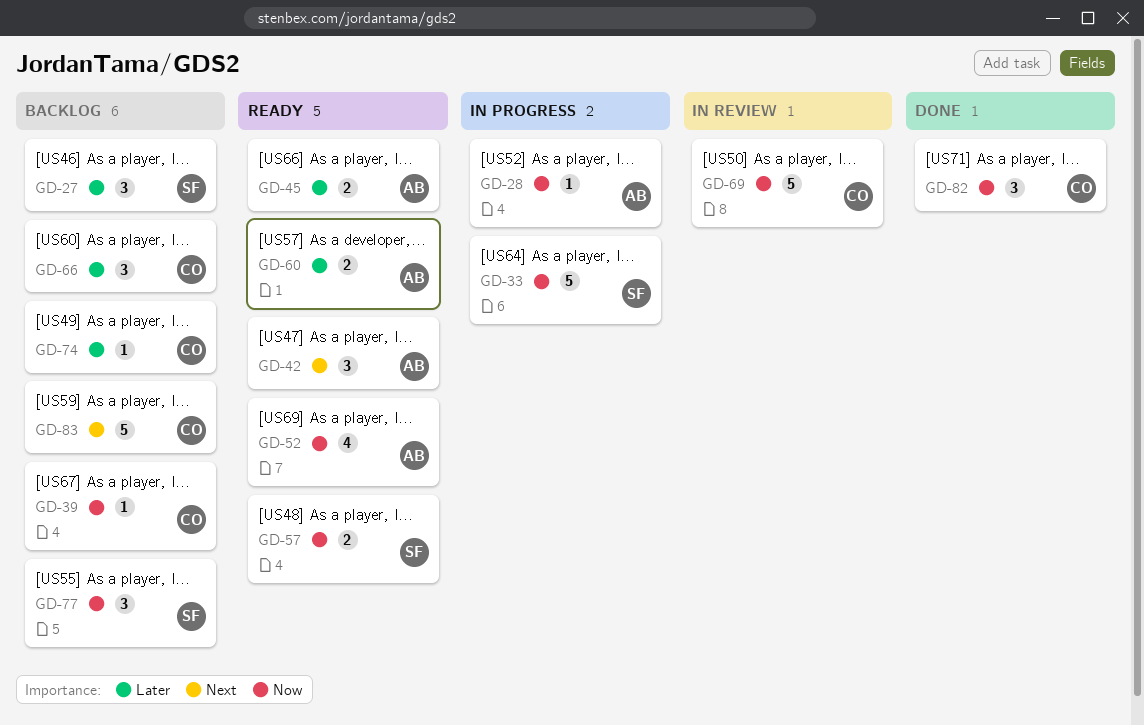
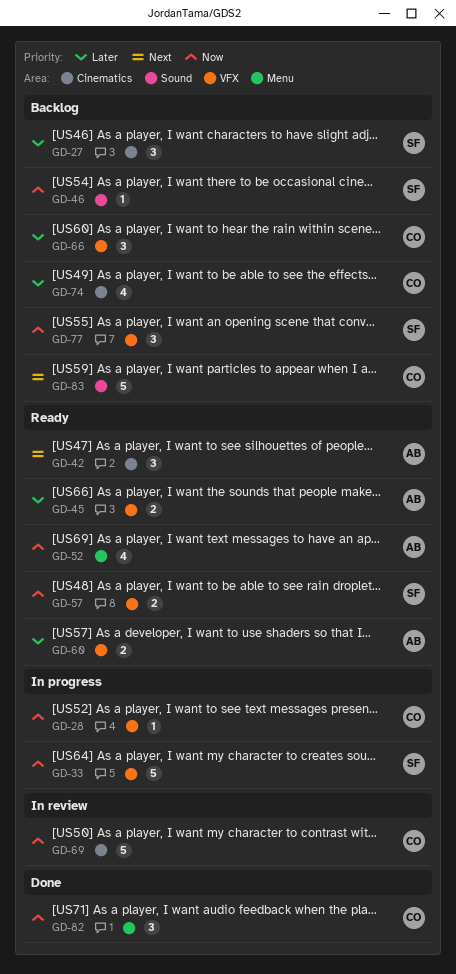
GD-28, owner: AB -> CO
GD-39: present -> none
GD-46: none -> present
GD-74, estimate: 1 -> 4

